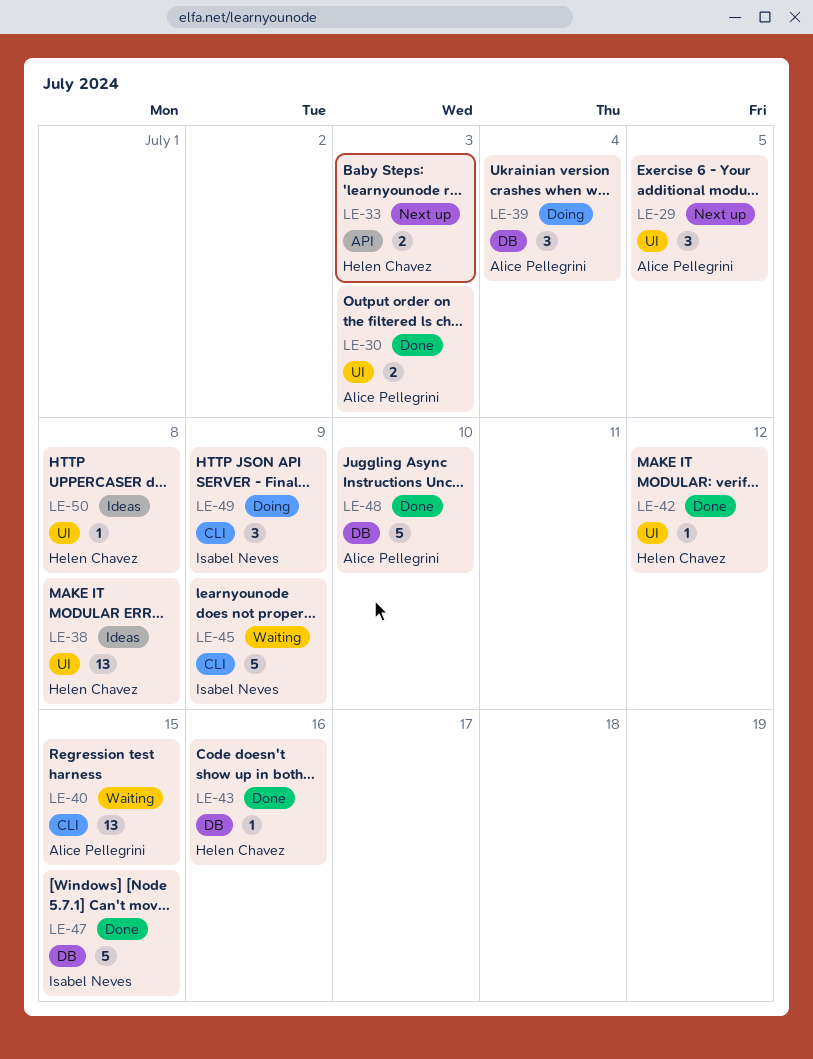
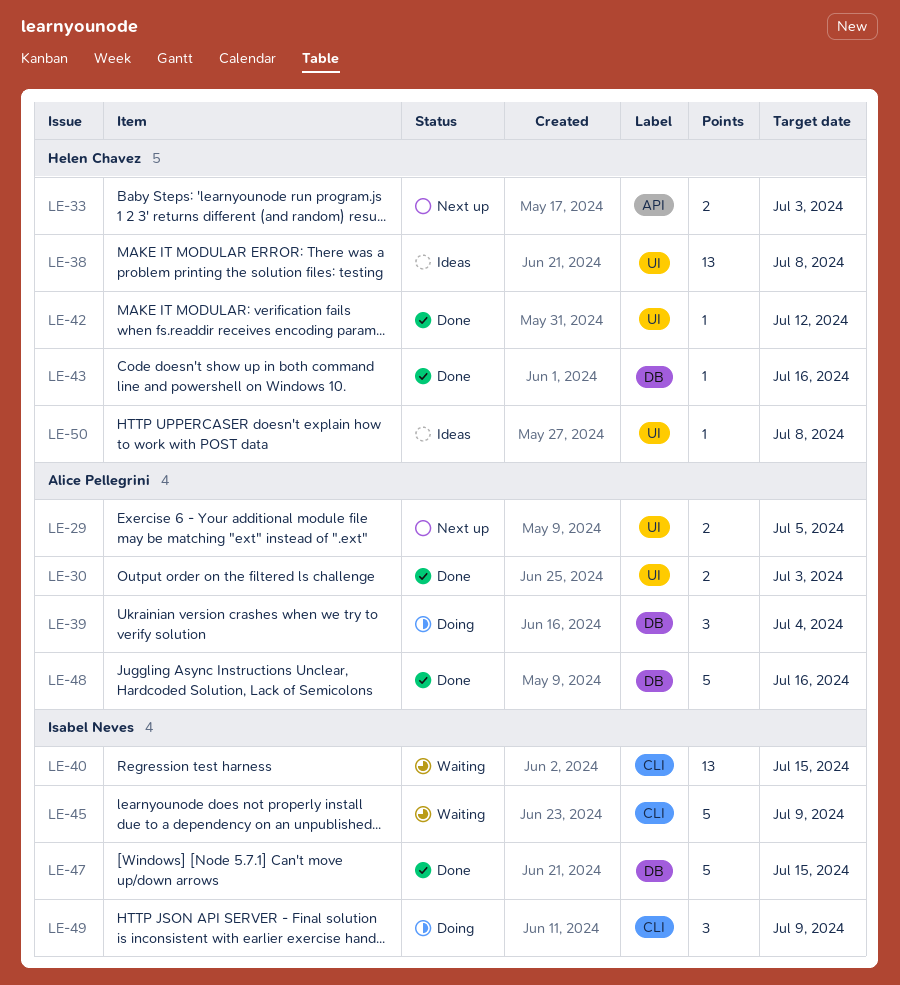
LE-29, estimate: 3 -> 2
LE-40, owner: Alice Pellegrini -> Isabel Neves
LE-48, due: Jul 10 -> Jul 16

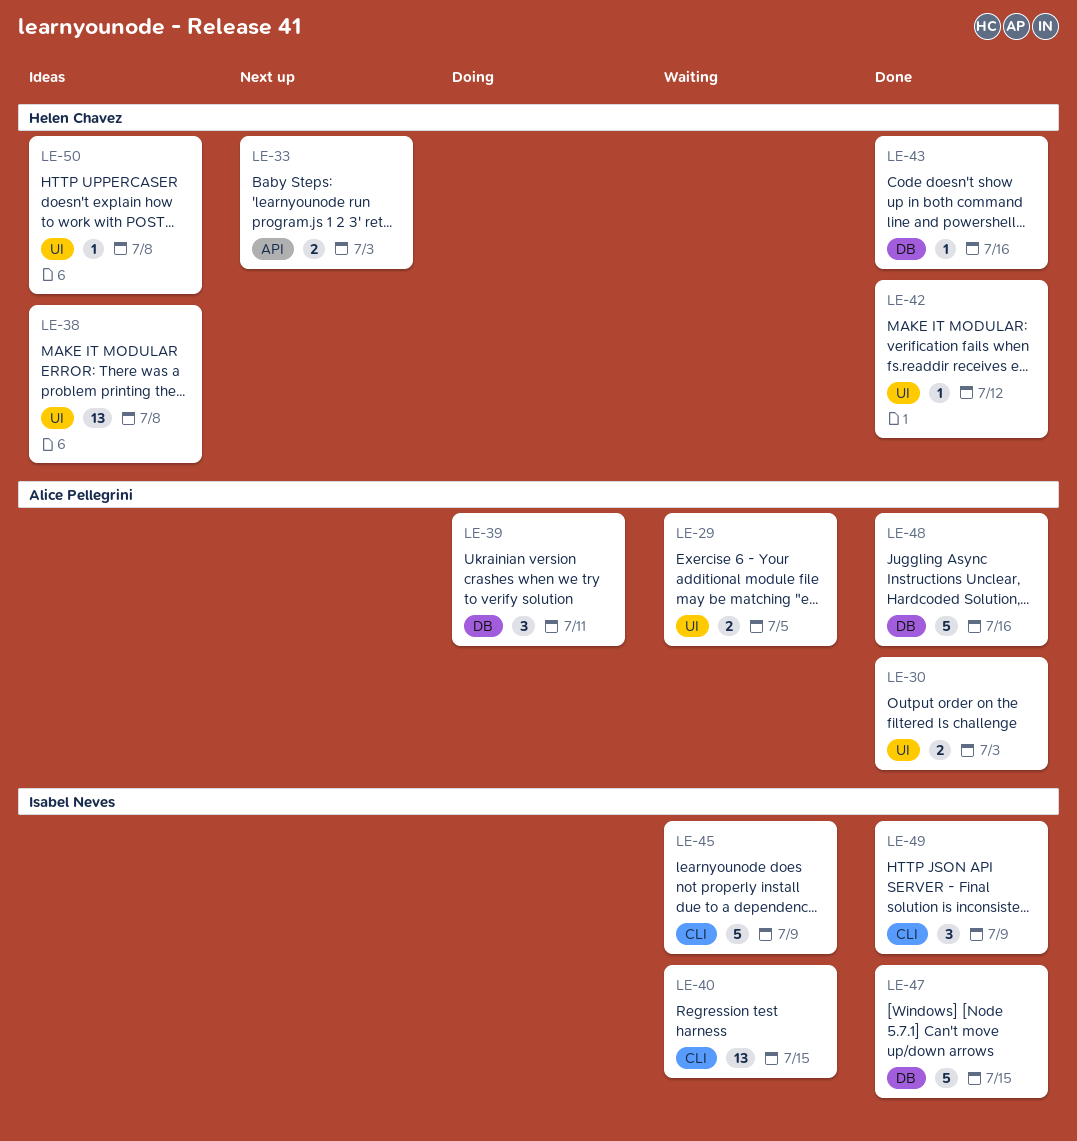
LE-29, status: Next up -> Waiting
LE-39, due: Jul 4 -> Jul 11
LE-49, status: Doing -> Done

